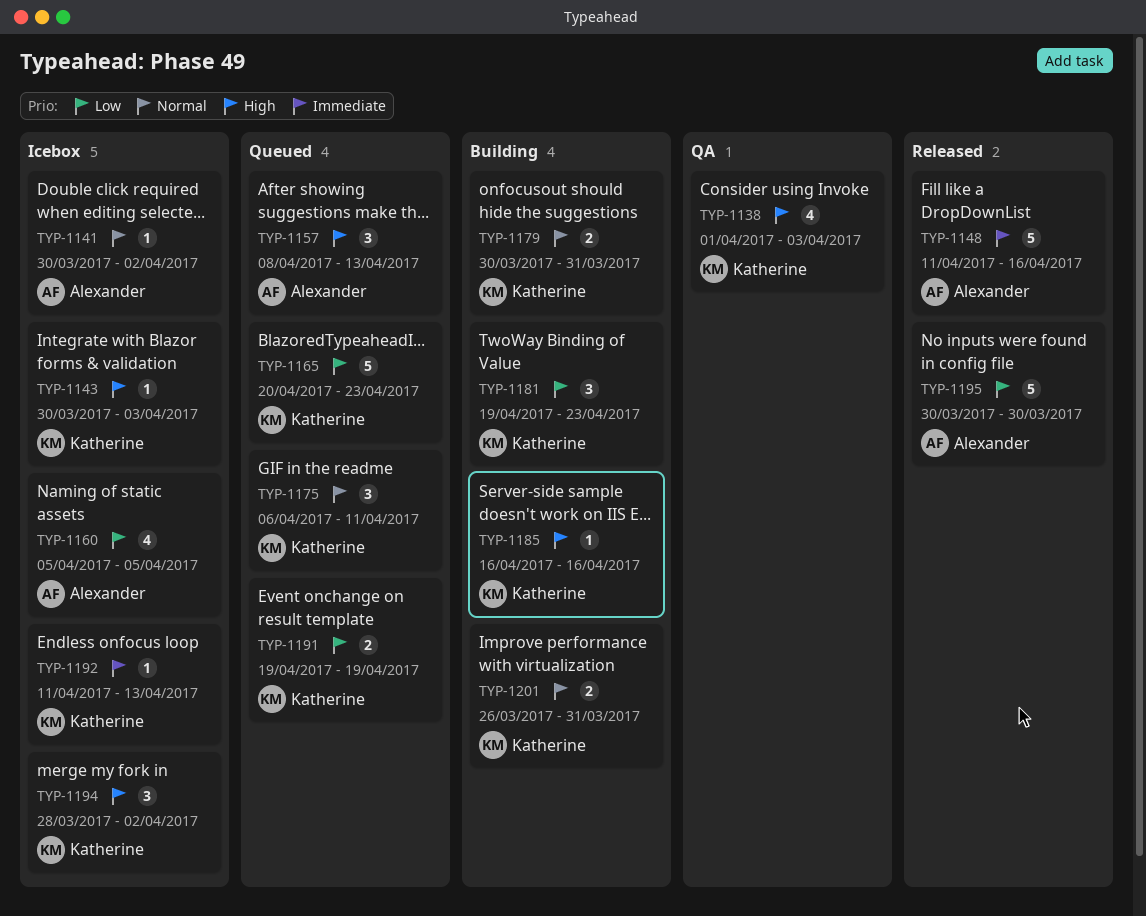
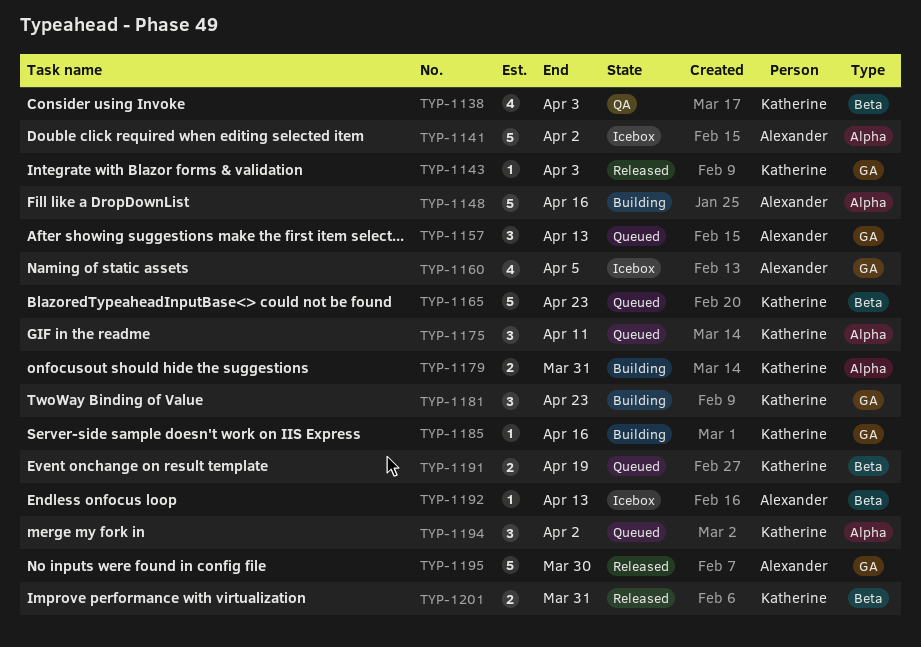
TYP-1141, estimate: 1 -> 5
TYP-1143, status: Icebox -> Released
TYP-1148, status: Released -> Building
TYP-1192, owner: Katherine -> Alexander
TYP-1194, status: Icebox -> Queued
TYP-1201, status: Building -> Released

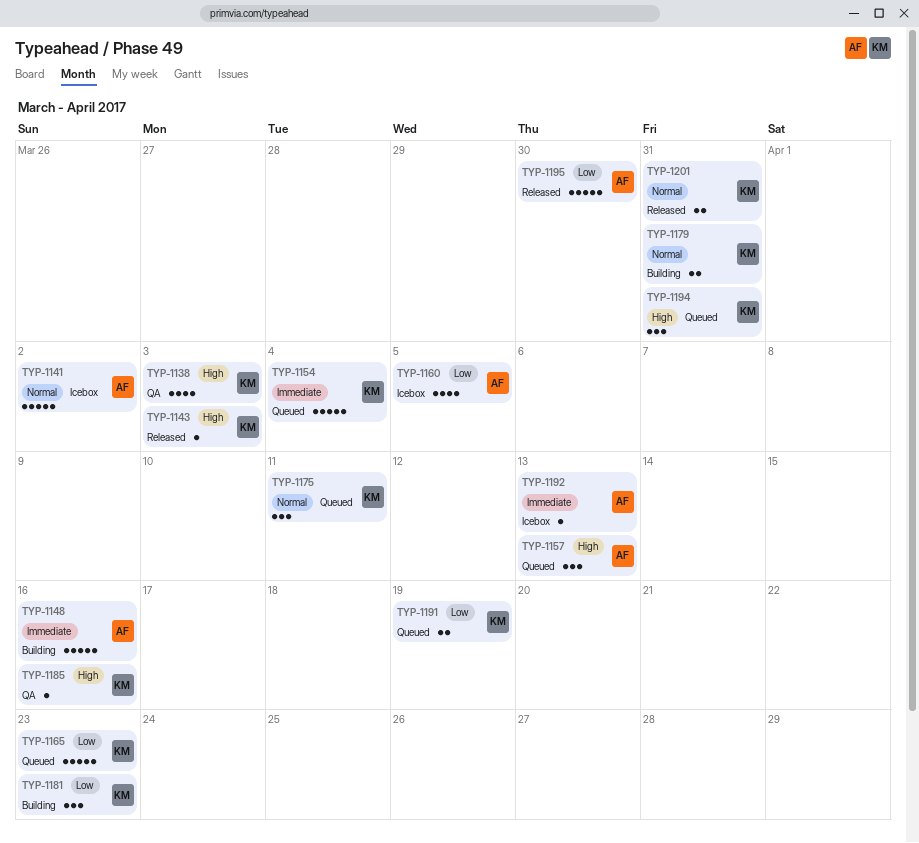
TYP-1154: none -> present
TYP-1185, status: Building -> QA
TYP-1194, due: Apr 2 -> Mar 31

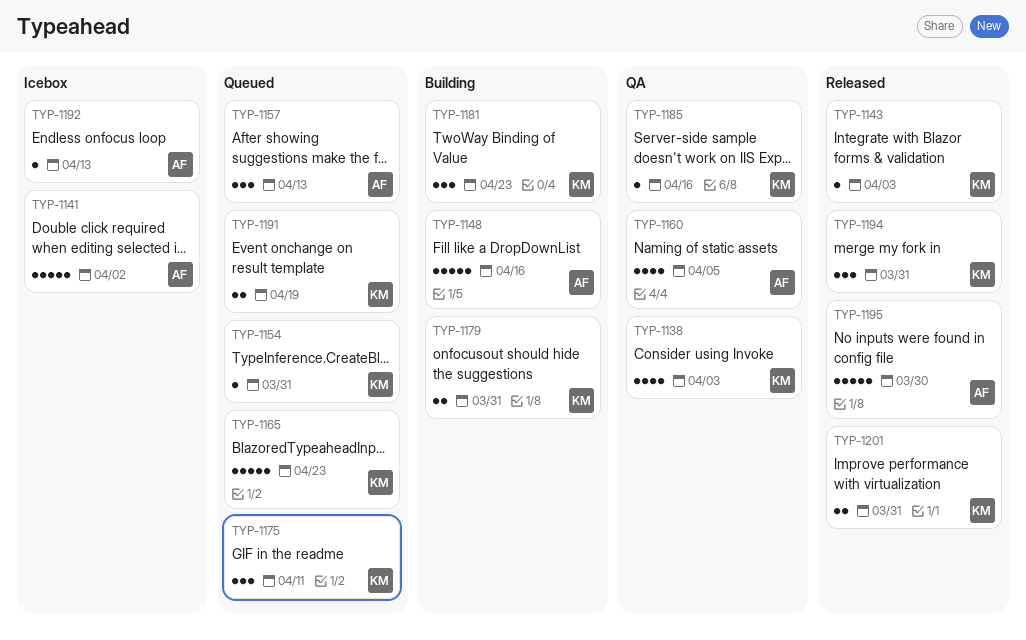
TYP-1154, estimate: 5 -> 1
TYP-1154, due: Apr 4 -> Mar 31
TYP-1160, status: Icebox -> QA
TYP-1194, status: Queued -> Released

